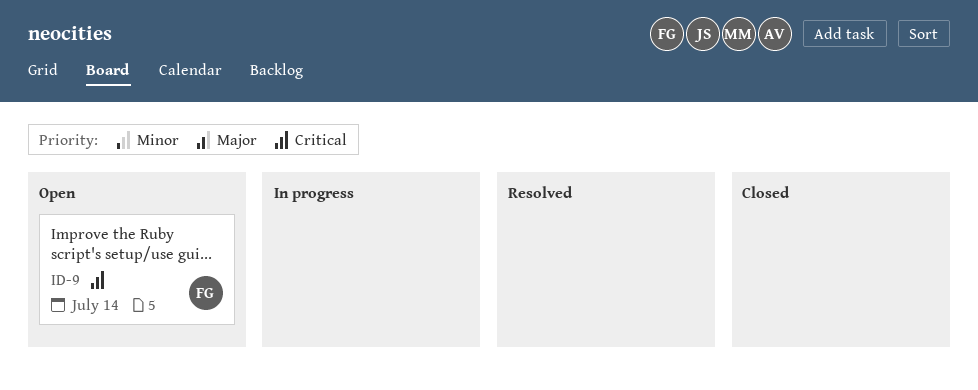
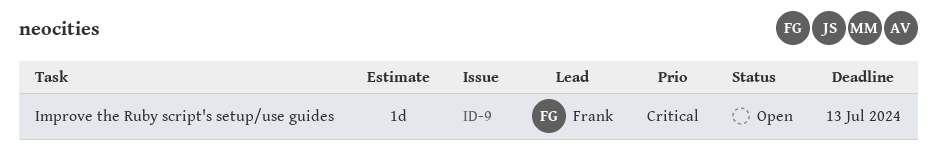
ID-9, due: Jul 14 -> Jul 13

